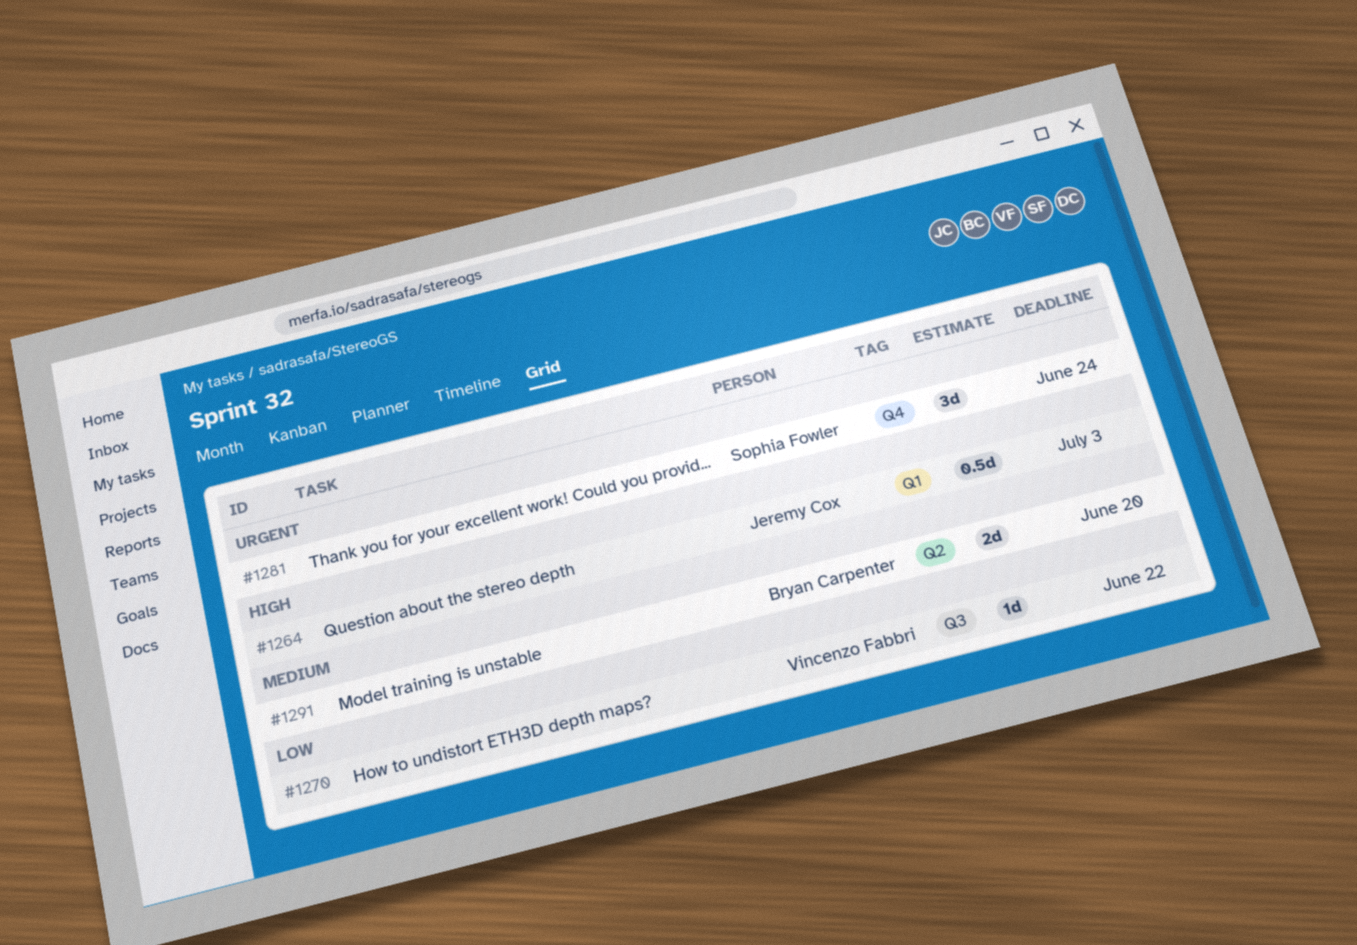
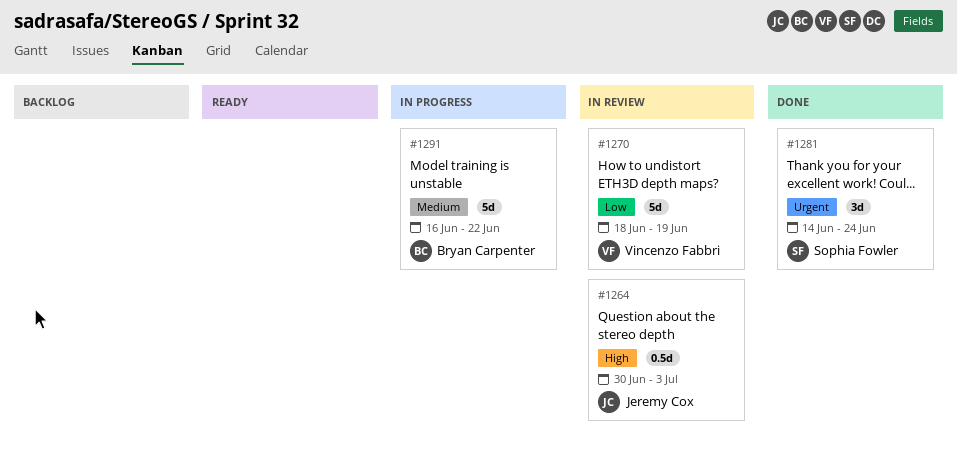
#1270, estimate: 1d -> 5d
#1270, due: Jun 22 -> Jun 19
#1291, estimate: 2d -> 5d
#1291, due: Jun 20 -> Jun 22

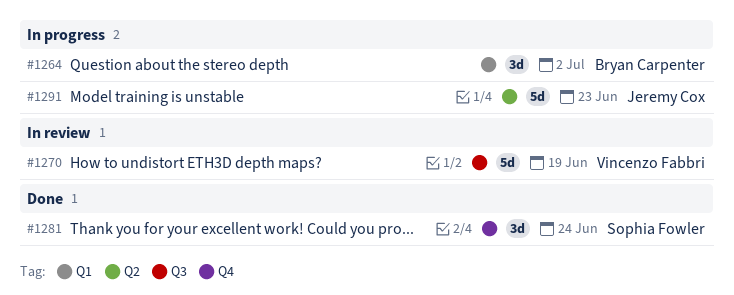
#1264, status: In review -> In progress
#1264, owner: Jeremy Cox -> Bryan Carpenter
#1264, estimate: 0.5d -> 3d
#1264, due: Jul 3 -> Jul 2
#1291, owner: Bryan Carpenter -> Jeremy Cox
#1291, due: Jun 22 -> Jun 23

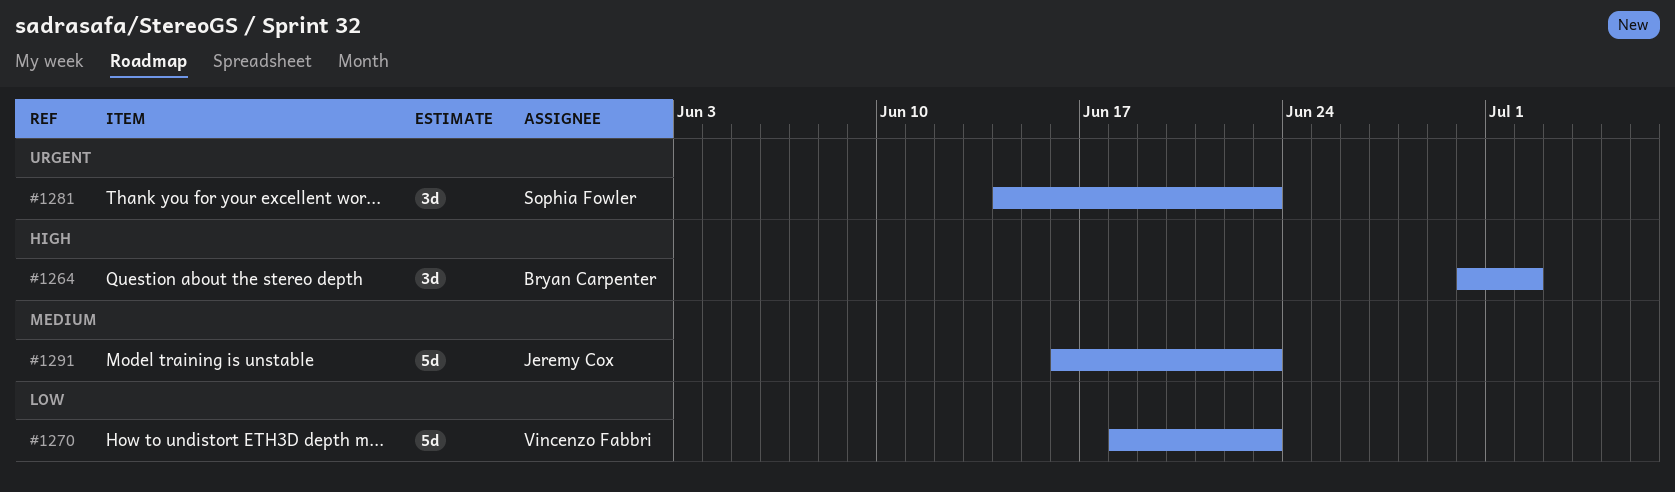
#1270, due: Jun 19 -> Jun 23
#1281, due: Jun 24 -> Jun 23

